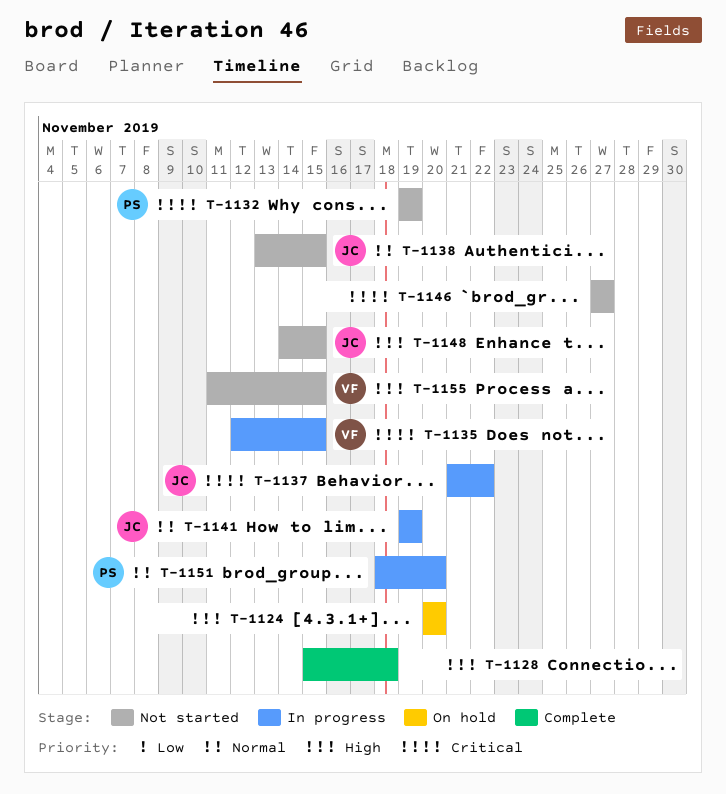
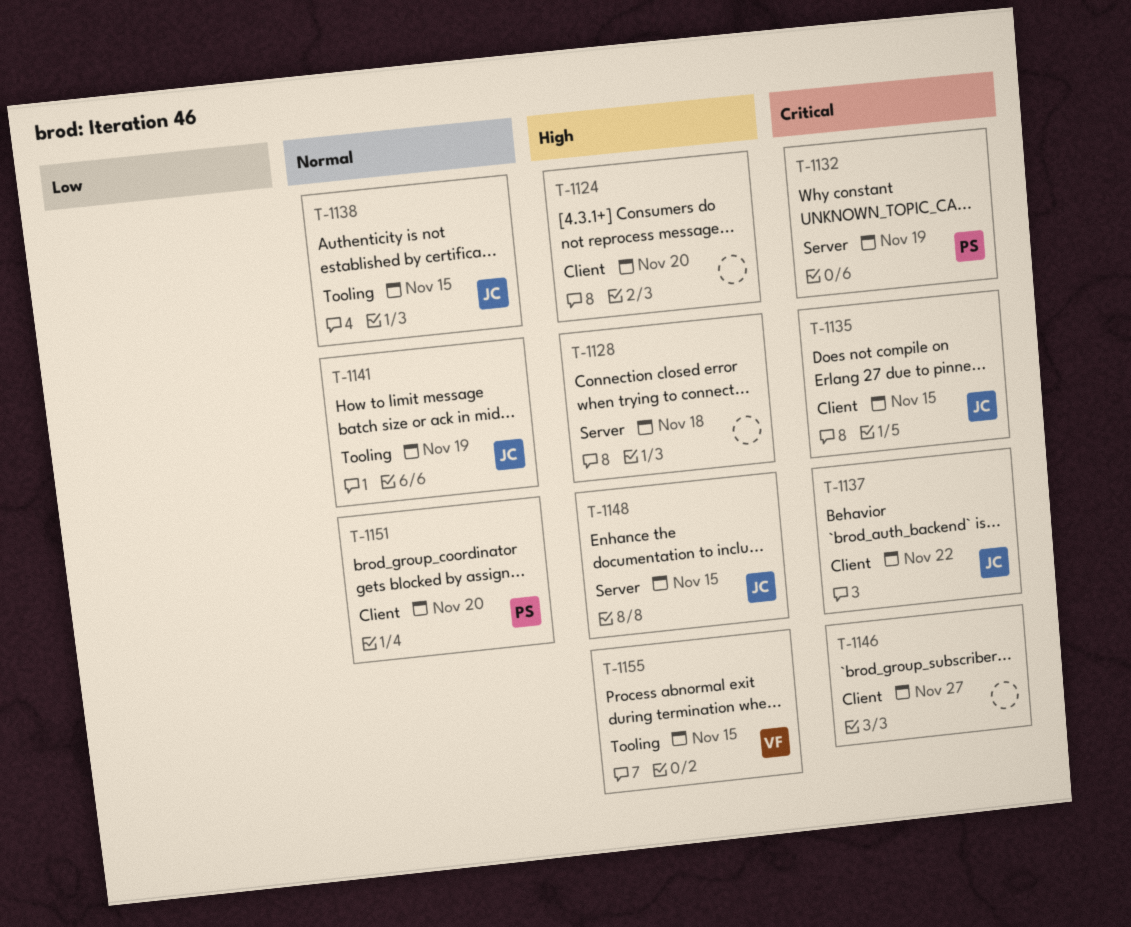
T-1135, owner: VF -> JC

